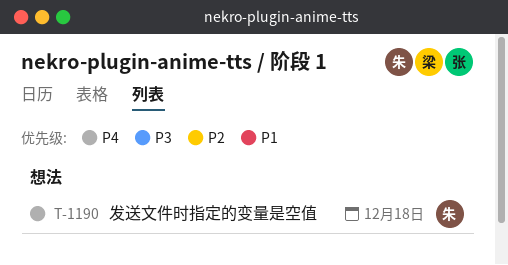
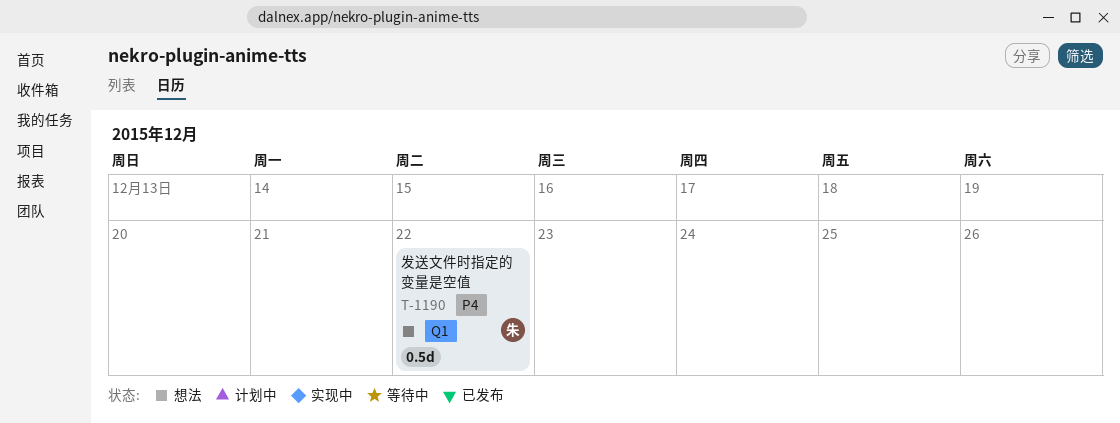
T-1190, due: Dec 18 -> Dec 22

